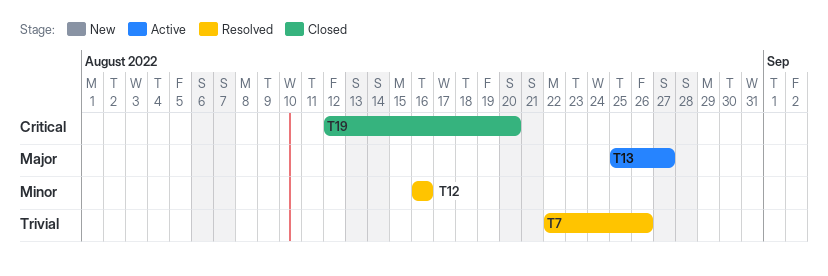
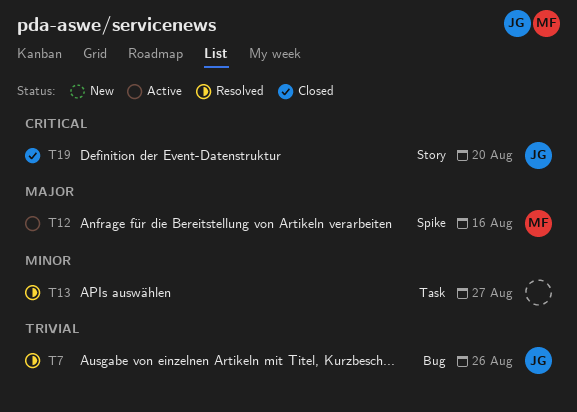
T12, status: Resolved -> Active
T12, priority: Minor -> Major
T13, status: Active -> Resolved
T13, priority: Major -> Minor

